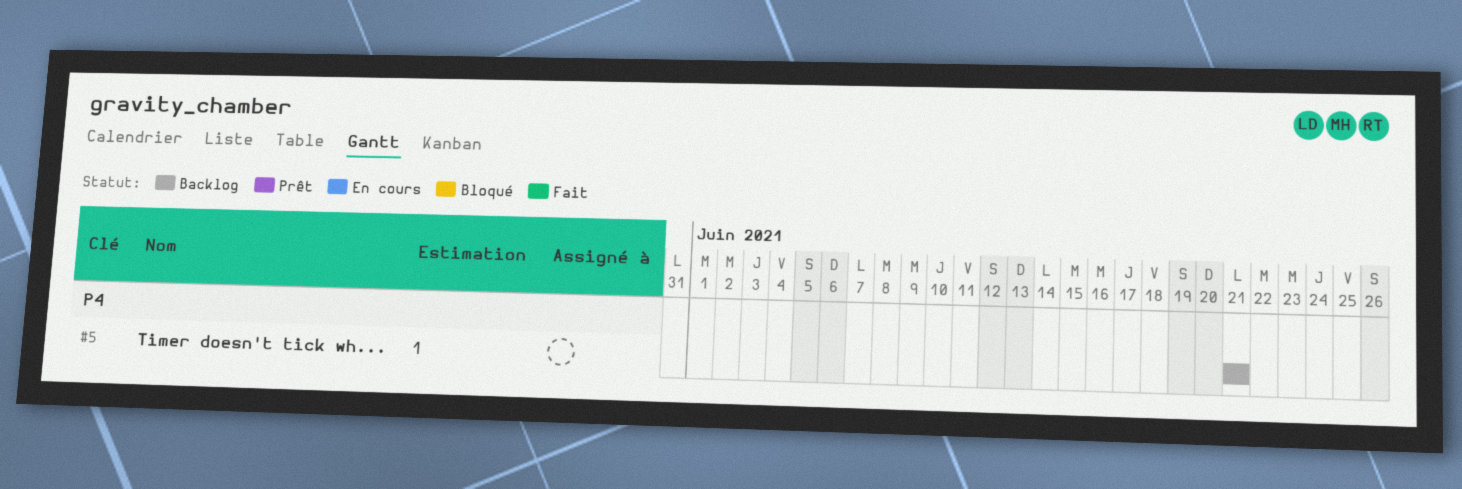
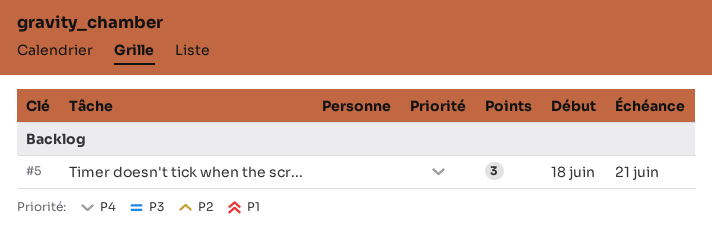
#5, estimate: 1 -> 3
#5, start: Jun 21 -> Jun 18

